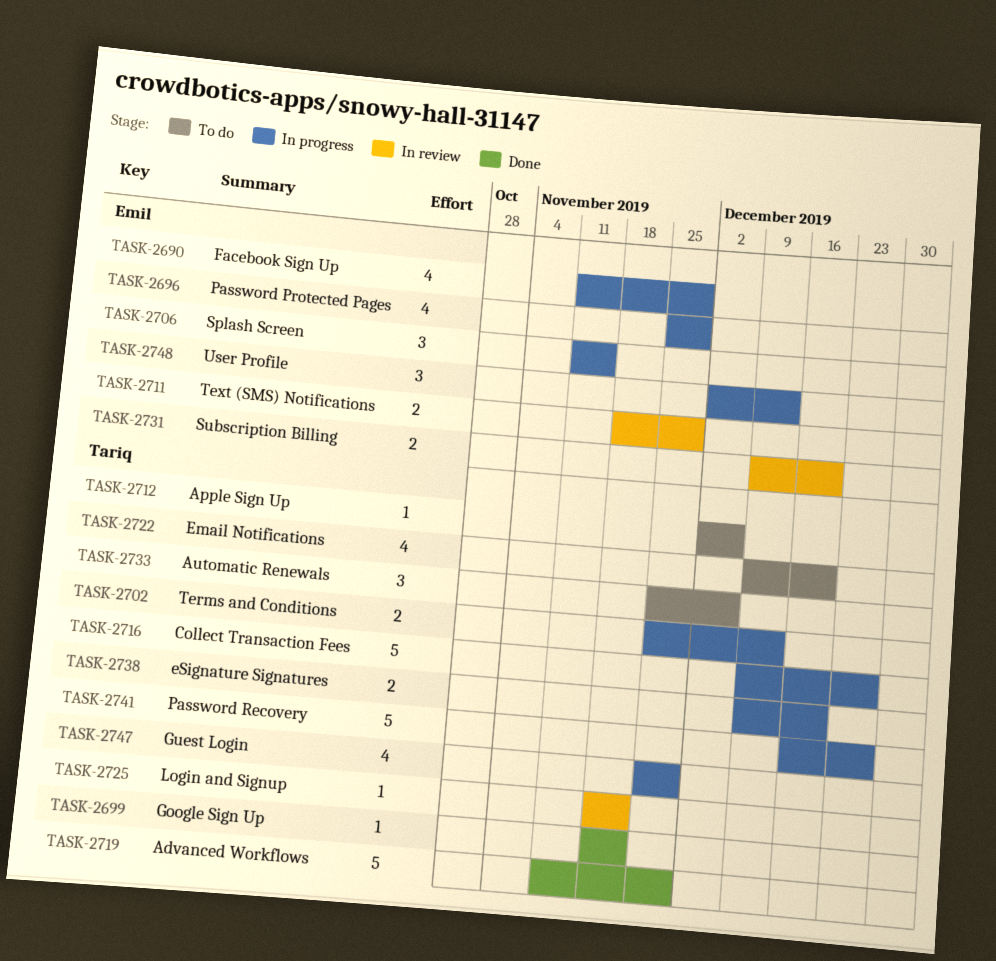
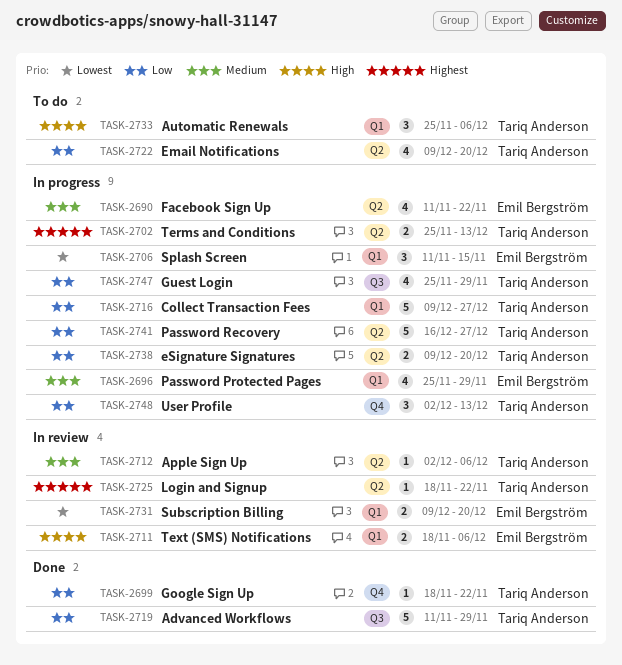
TASK-2690, due: Nov 29 -> Nov 22
TASK-2711, due: Nov 29 -> Dec 6
TASK-2712, status: To do -> In review
TASK-2748, owner: Emil Bergström -> Tariq Anderson

